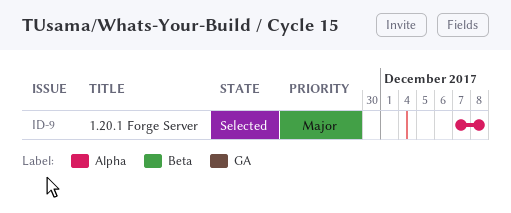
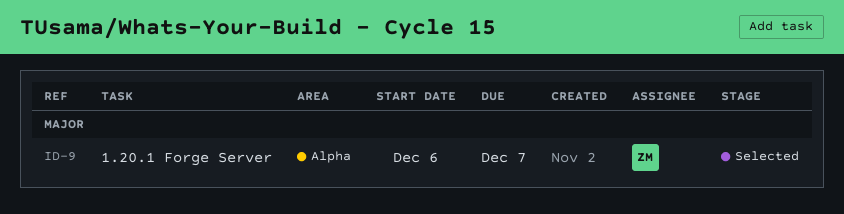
ID-9, start: Dec 7 -> Dec 6
ID-9, due: Dec 8 -> Dec 7

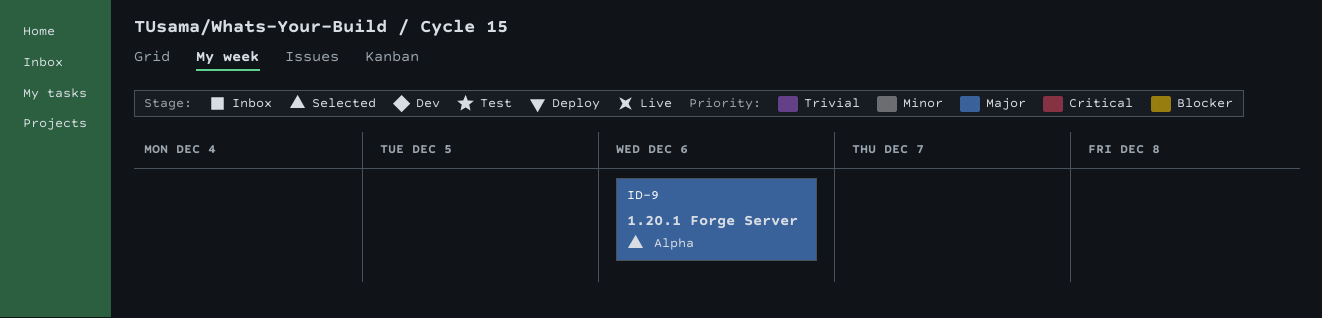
ID-9, due: Dec 7 -> Dec 6

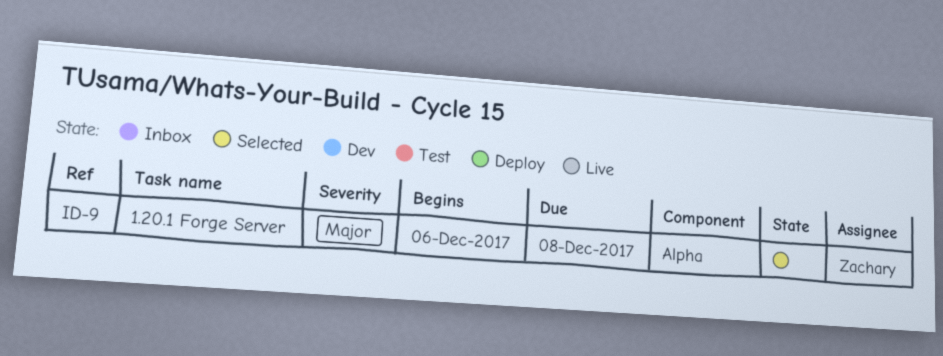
ID-9, due: Dec 6 -> Dec 8

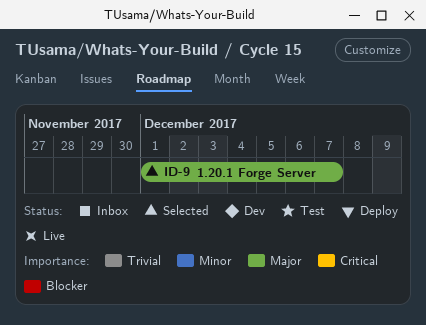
ID-9, start: Dec 6 -> Dec 1
ID-9, due: Dec 8 -> Dec 7

